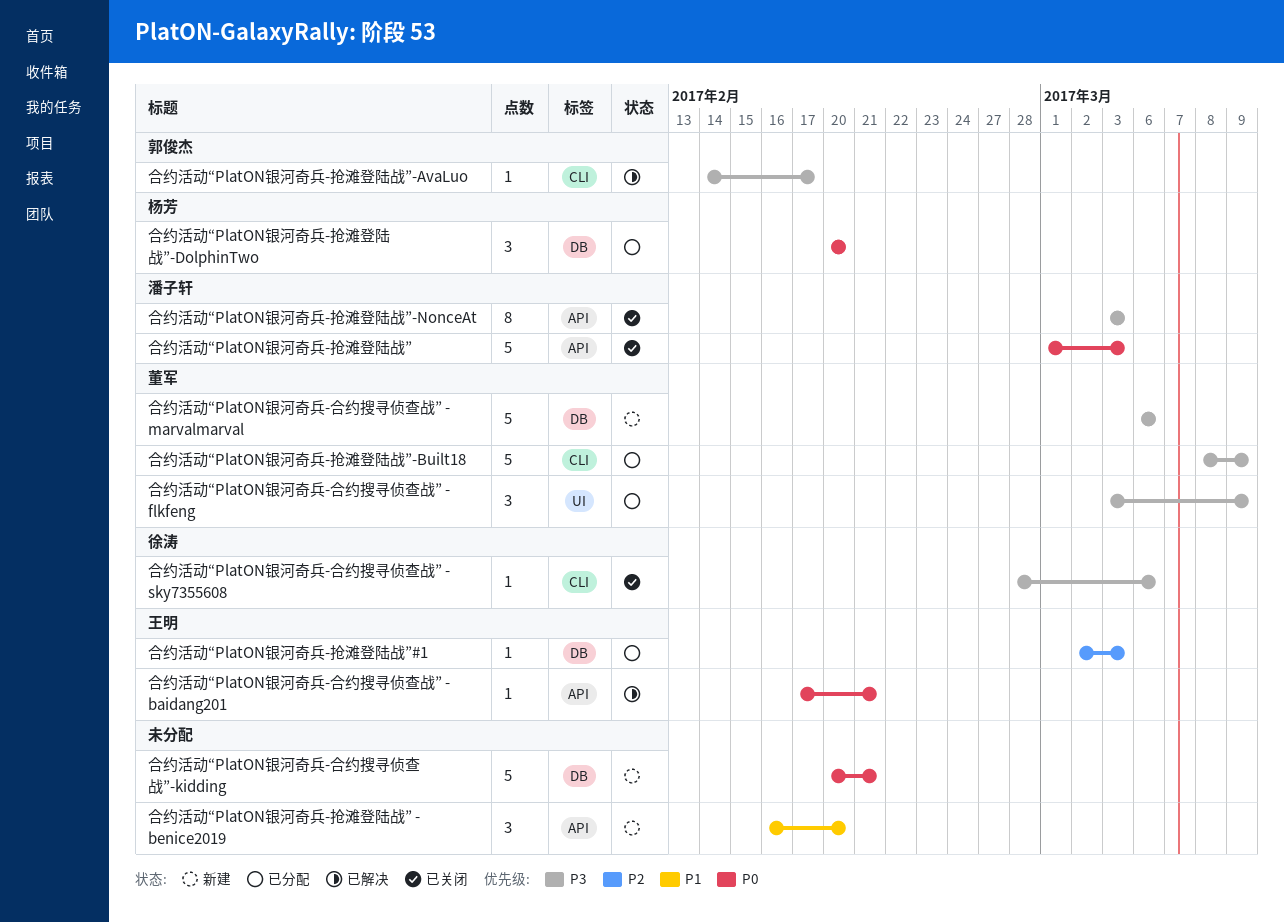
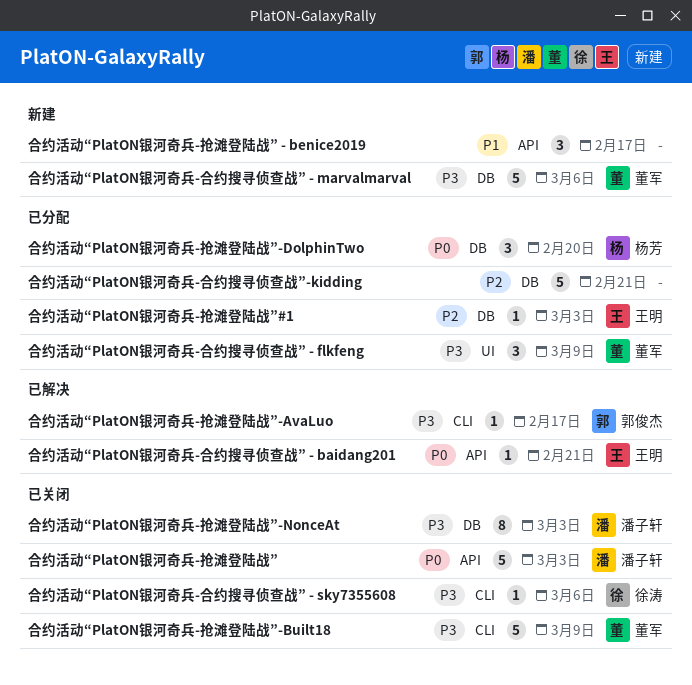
合约活动“PlatON银河奇兵-合约搜寻侦查战”-kidding, status: 新建 -> 已分配
合约活动“PlatON银河奇兵-合约搜寻侦查战”-kidding, priority: P0 -> P2
合约活动“PlatON银河奇兵-抢滩登陆战” - benice2019, due: Feb 20 -> Feb 17
合约活动“PlatON银河奇兵-抢滩登陆战”-Built18, status: 已分配 -> 已关闭
合约活动“PlatON银河奇兵-抢滩登陆战”-NonceAt, label: API -> DB

